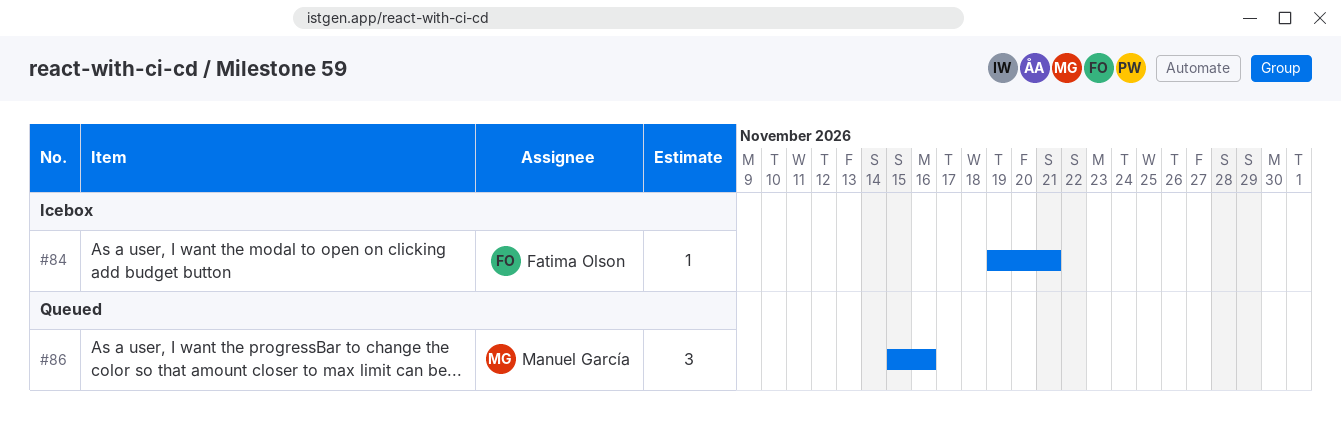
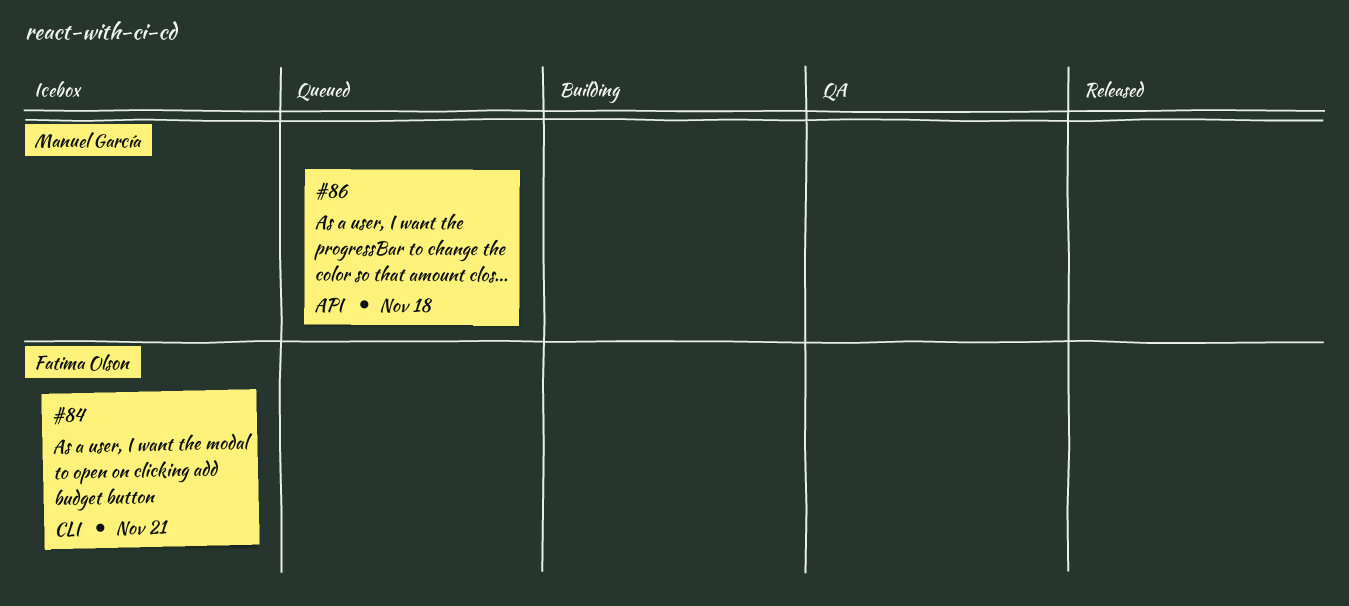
#86, estimate: 3 -> 1
#86, due: Nov 16 -> Nov 18

